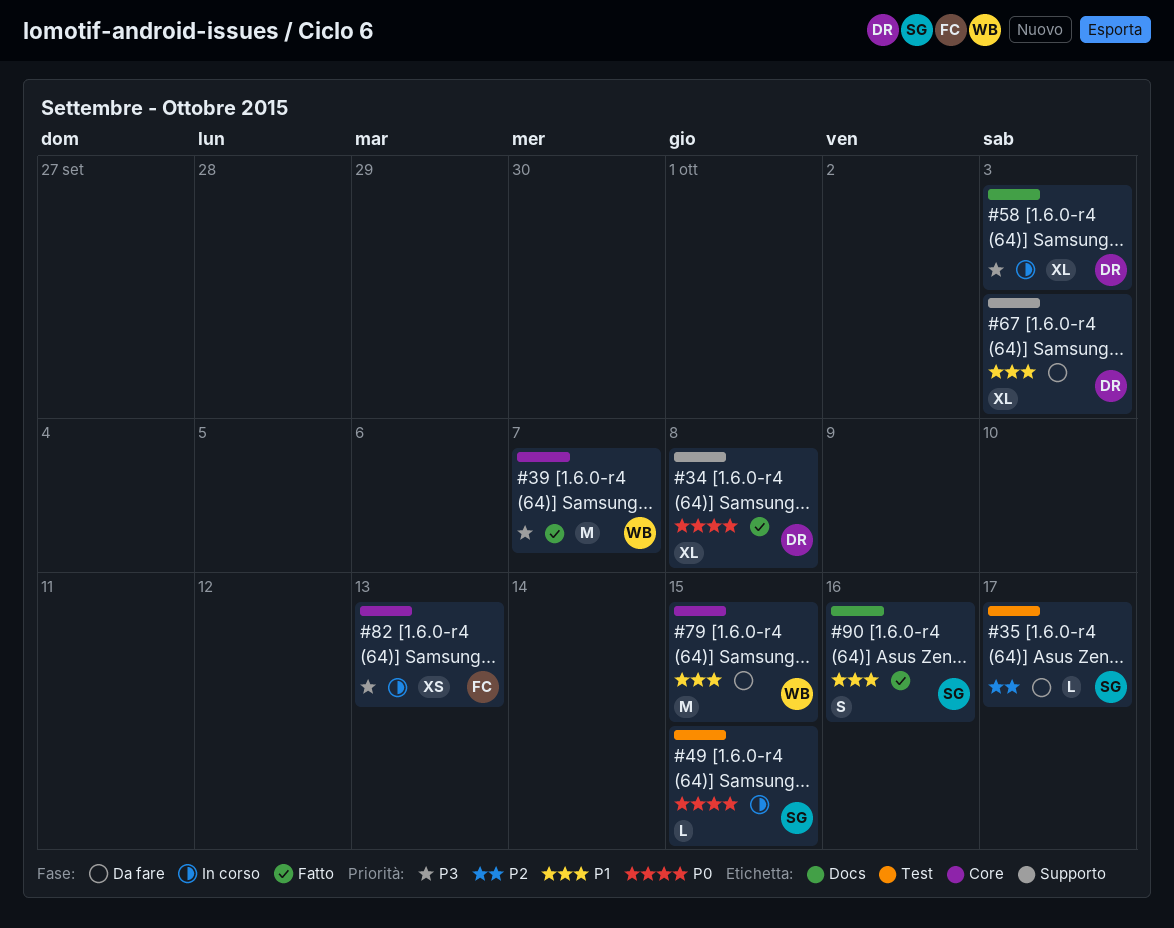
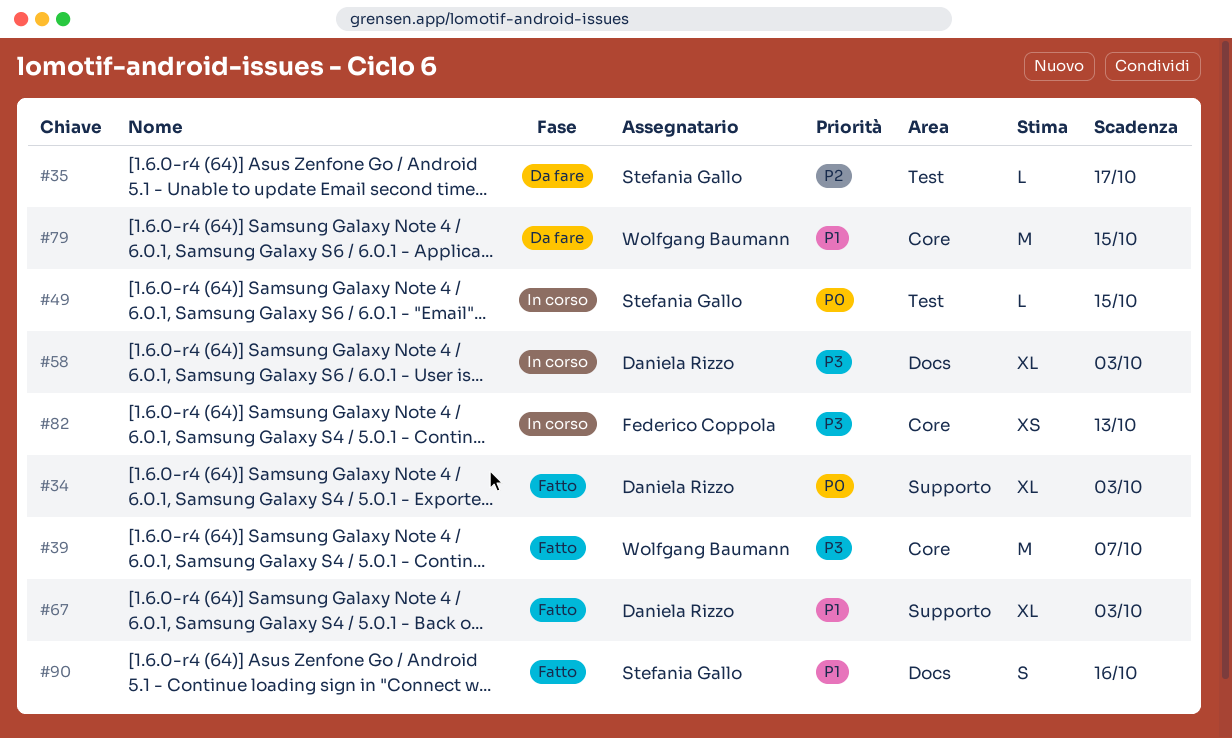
#34, due: Oct 8 -> Oct 3
#67, status: Da fare -> Fatto

